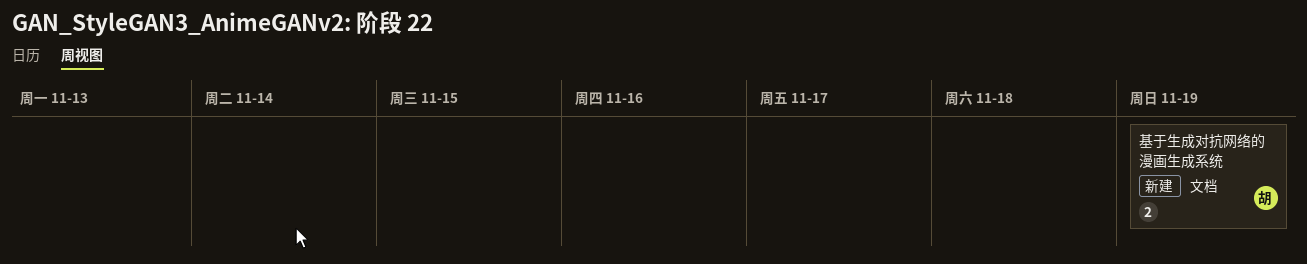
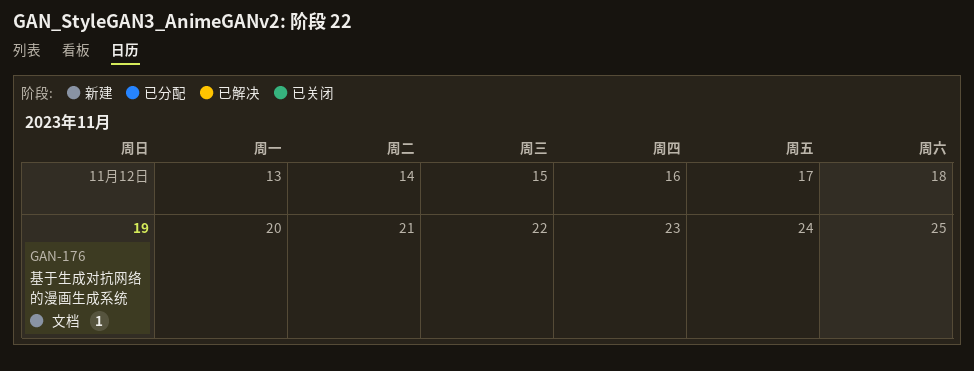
基于生成对抗网络的漫画生成系统, estimate: 2 -> 1

